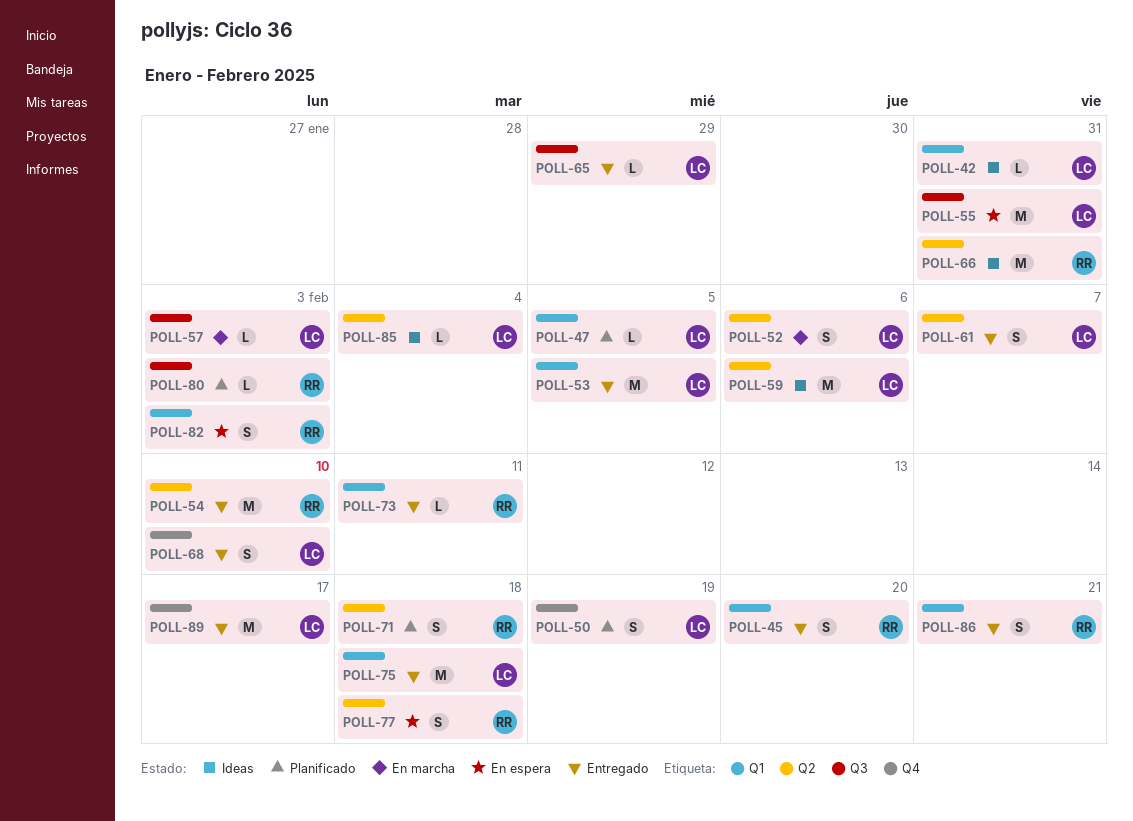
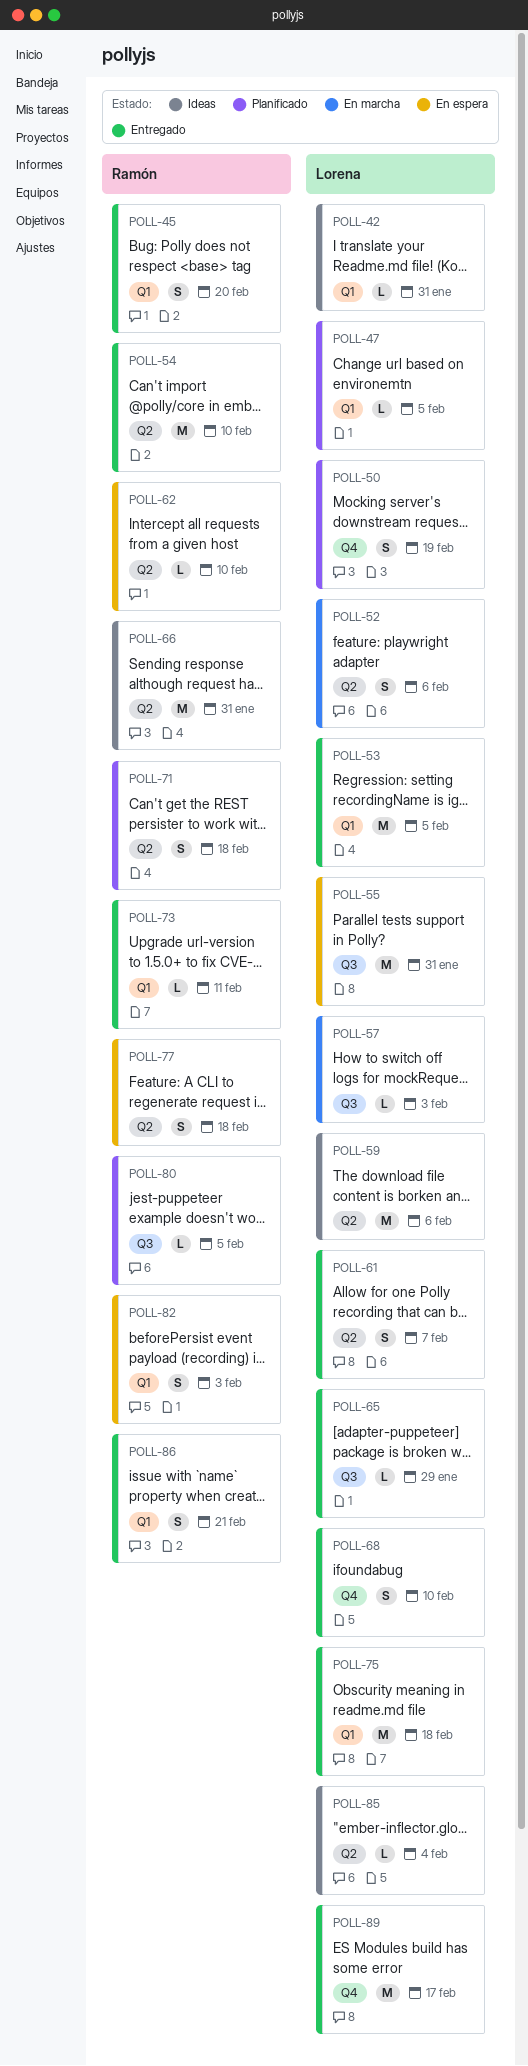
POLL-62: none -> present
POLL-80, due: Feb 3 -> Feb 5

